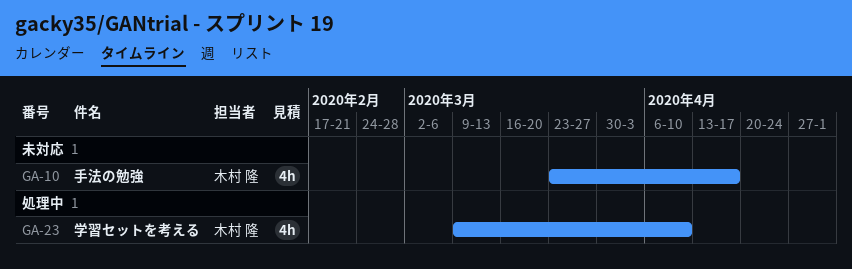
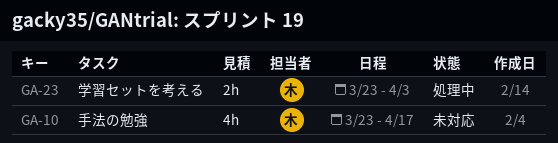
GA-23, estimate: 4h -> 2h
GA-23, start: Mar 9 -> Mar 23
GA-23, due: Apr 10 -> Apr 3

